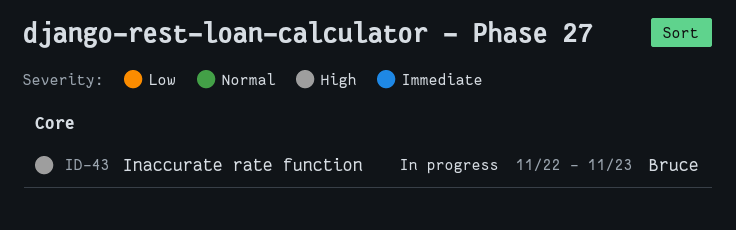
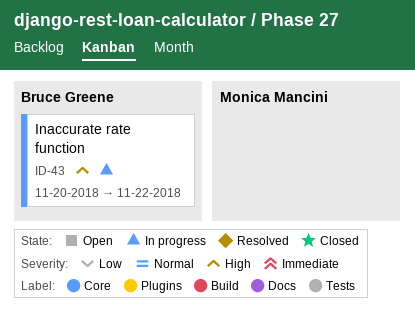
ID-43, start: Nov 22 -> Nov 20
ID-43, due: Nov 23 -> Nov 22

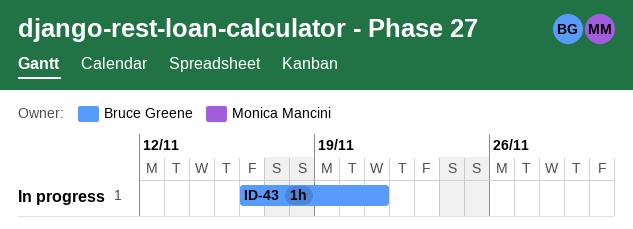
ID-43, start: Nov 20 -> Nov 16
ID-43, due: Nov 22 -> Nov 21

